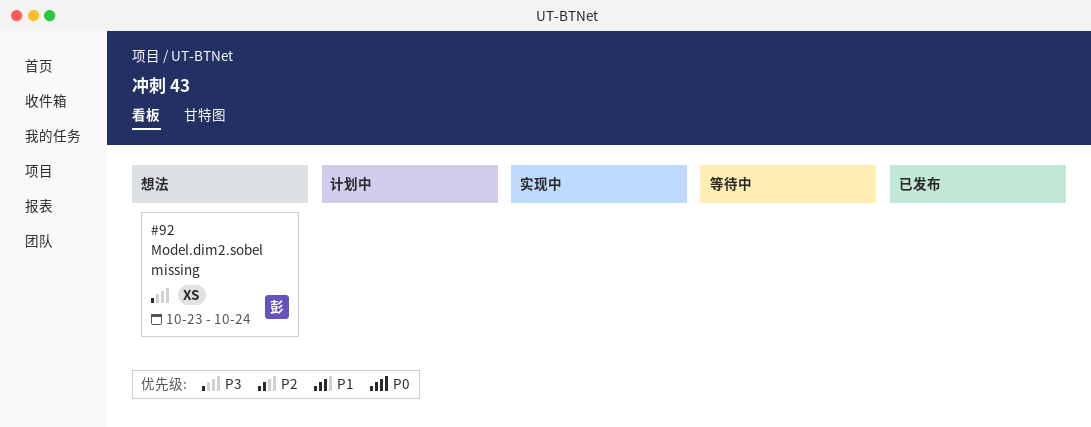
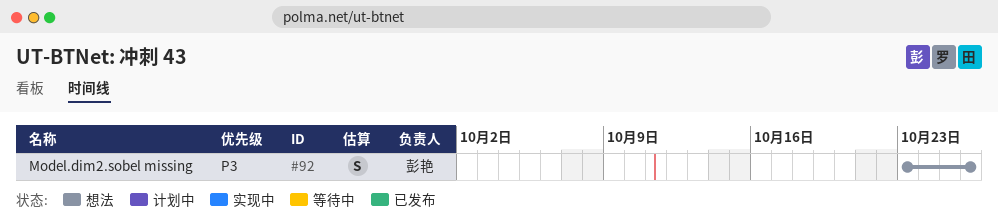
#92, estimate: XS -> S
#92, due: Oct 24 -> Oct 26

